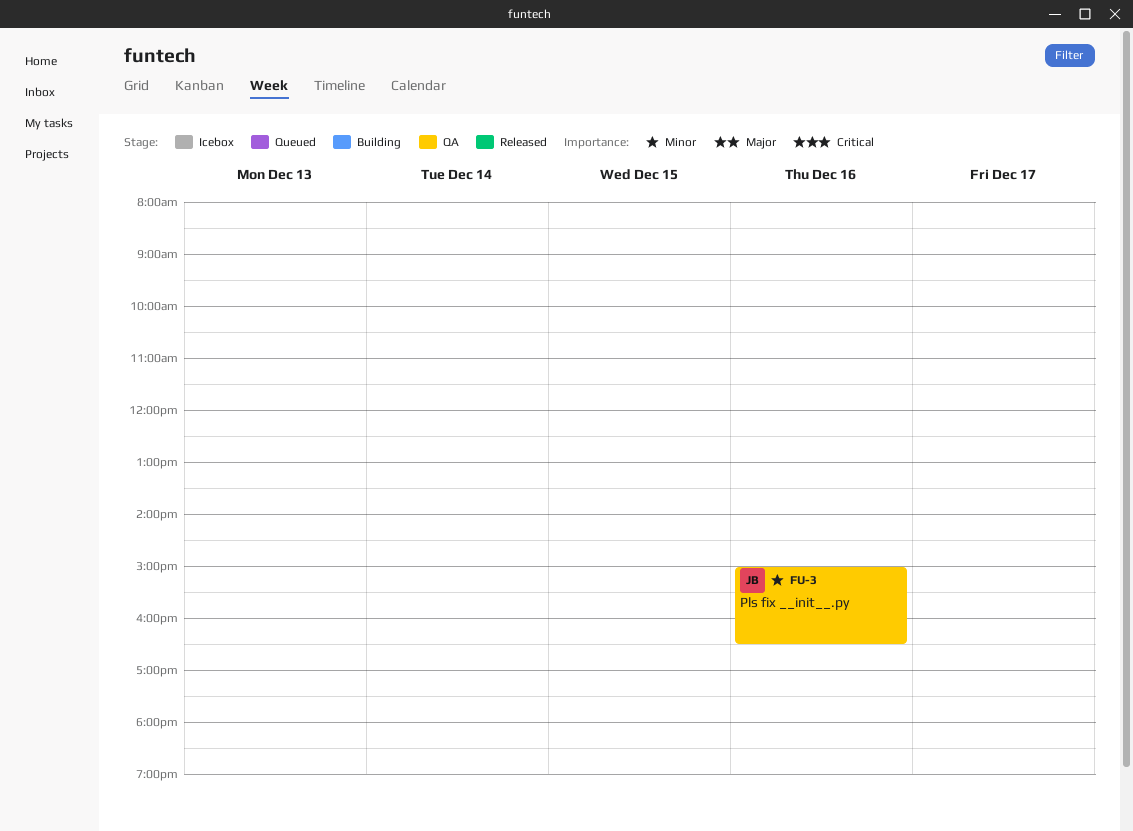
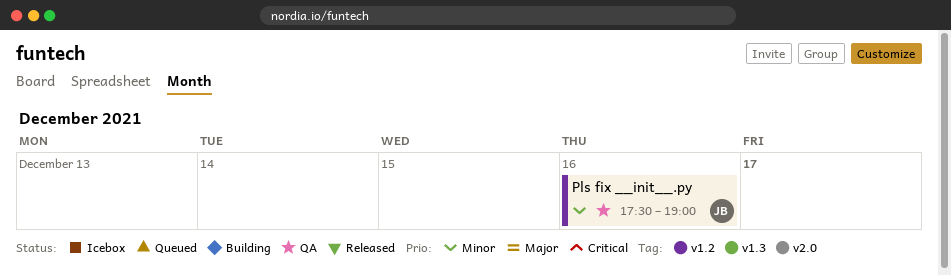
Pls fix __init__.py, begins: 15:00 -> 17:30
Pls fix __init__.py, ends: 16:30 -> 19:00

